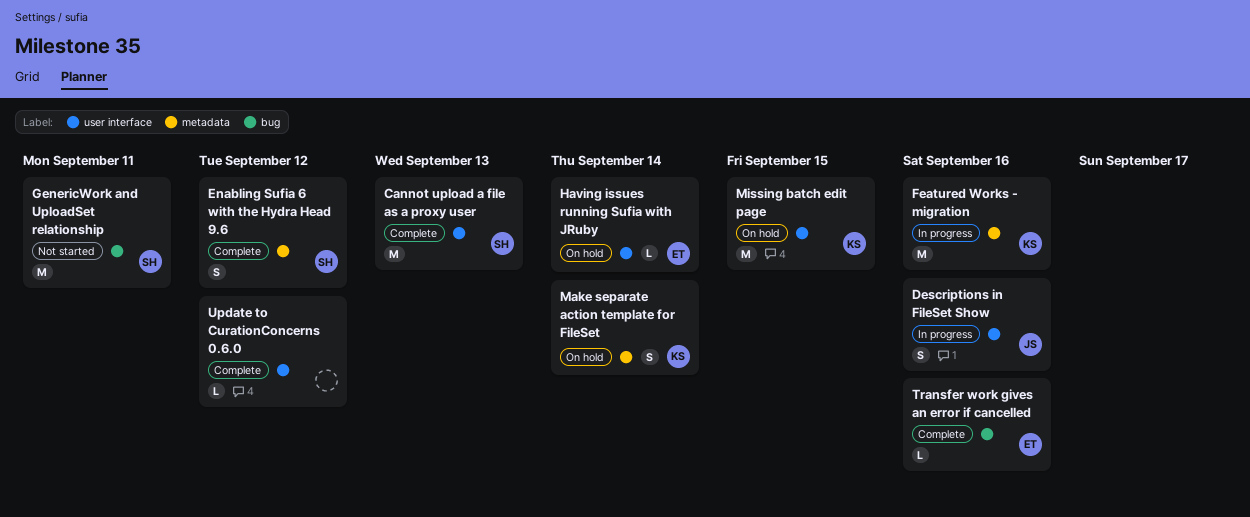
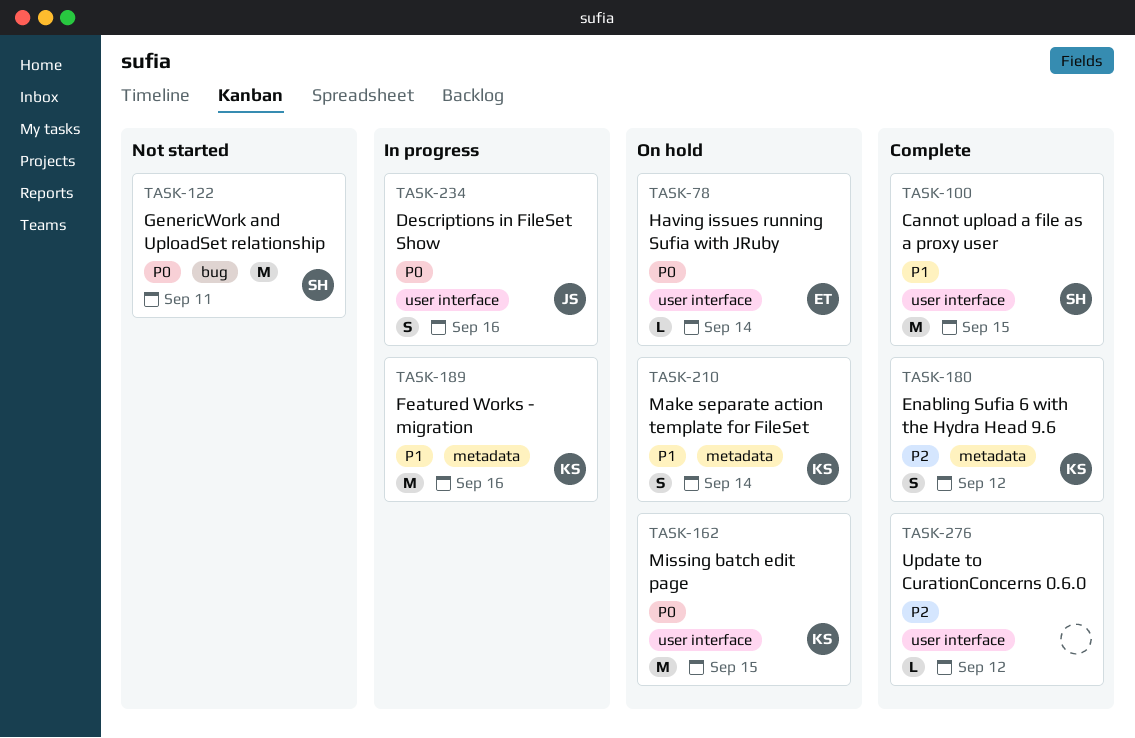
Cannot upload a file as a proxy user, due: Sep 13 -> Sep 15
Enabling Sufia 6 with the Hydra Head 9.6, owner: SH -> KS
Transfer work gives an error if cancelled: present -> none

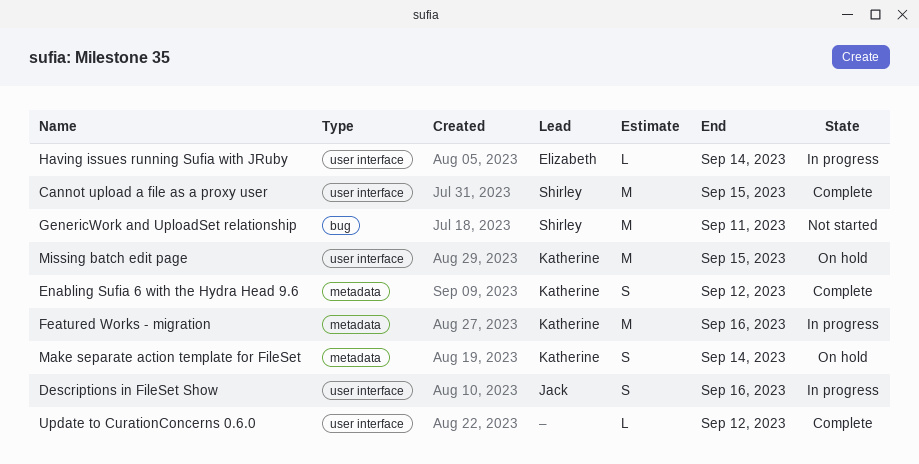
Having issues running Sufia with JRuby, status: On hold -> In progress

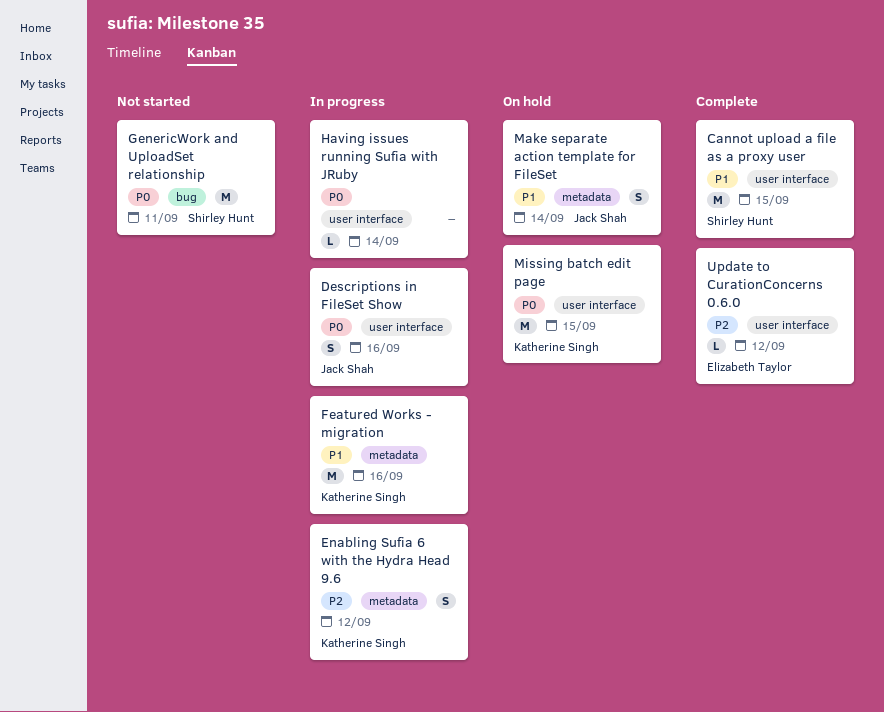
Enabling Sufia 6 with the Hydra Head 9.6, status: Complete -> In progress
Having issues running Sufia with JRuby, owner: Elizabeth Taylor -> none
Make separate action template for FileSet, owner: Katherine Singh -> Jack Shah
Update to CurationConcerns 0.6.0, owner: none -> Elizabeth Taylor

